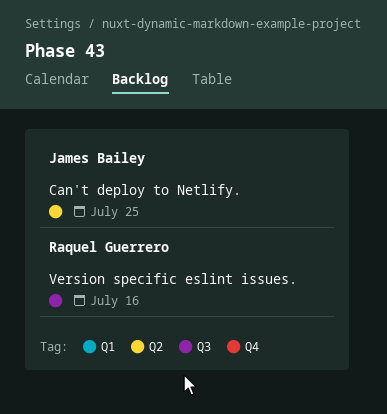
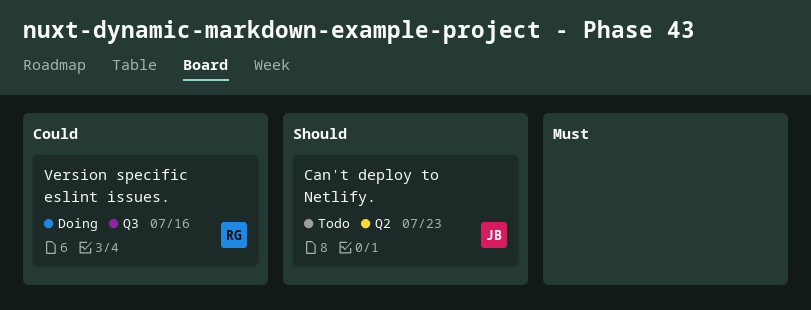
Can't deploy to Netlify., due: Jul 25 -> Jul 23

